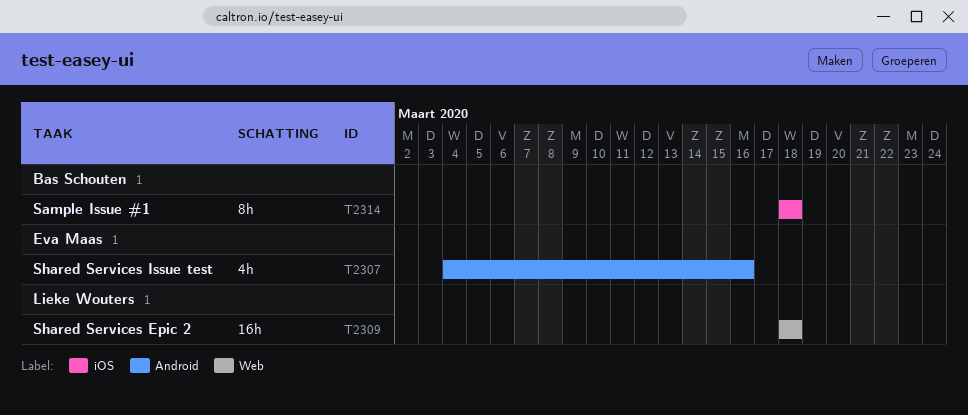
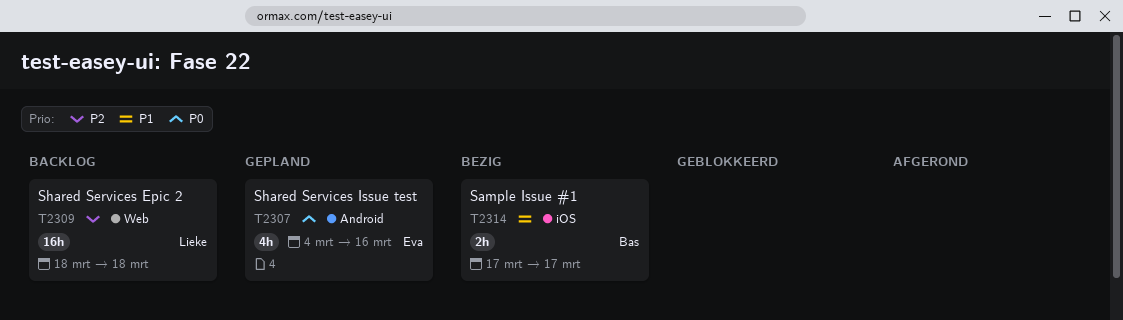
T2314, estimate: 8h -> 2h
T2314, start: Mar 18 -> Mar 17
T2314, due: Mar 18 -> Mar 17

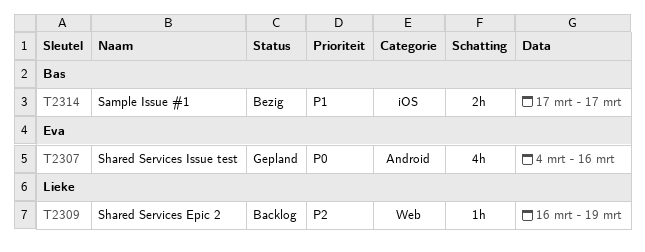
T2309, estimate: 16h -> 1h
T2309, start: Mar 18 -> Mar 16
T2309, due: Mar 18 -> Mar 19

